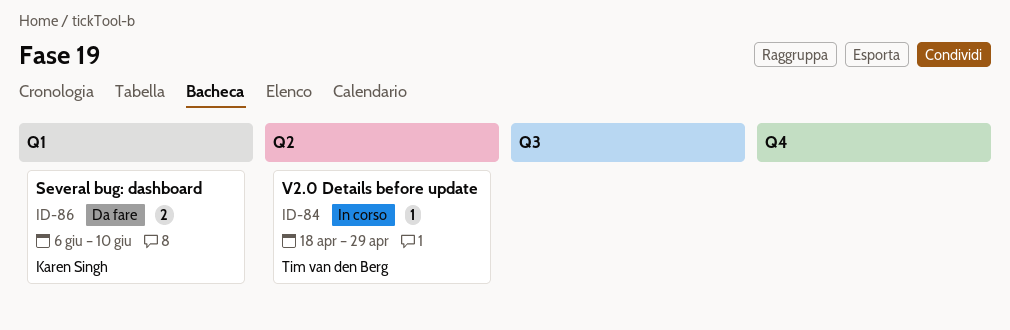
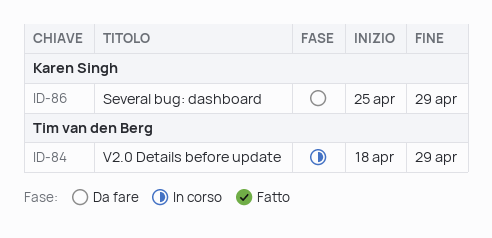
ID-86, start: Jun 6 -> Apr 25
ID-86, due: Jun 10 -> Apr 29

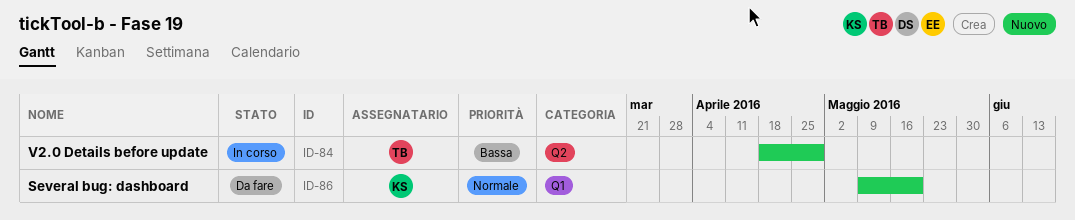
ID-86, start: Apr 25 -> May 9
ID-86, due: Apr 29 -> May 20

